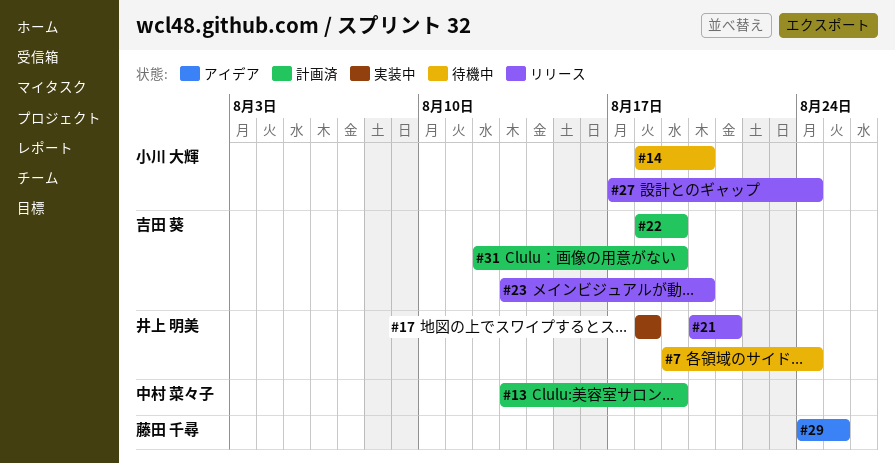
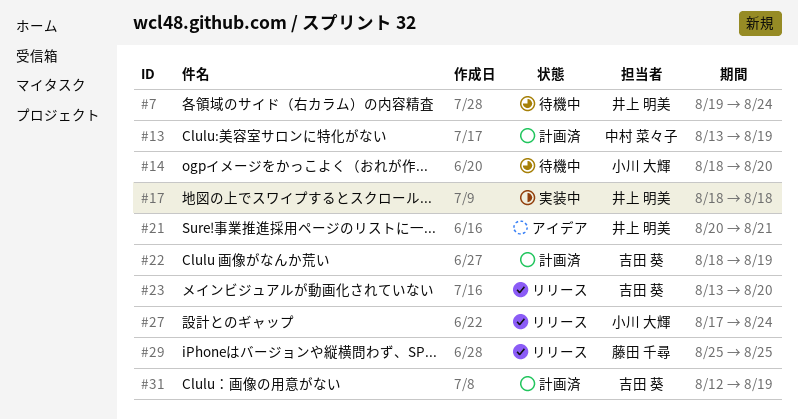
#21, status: リリース -> アイデア
#29, status: アイデア -> リリース
#29, start: Aug 24 -> Aug 25

